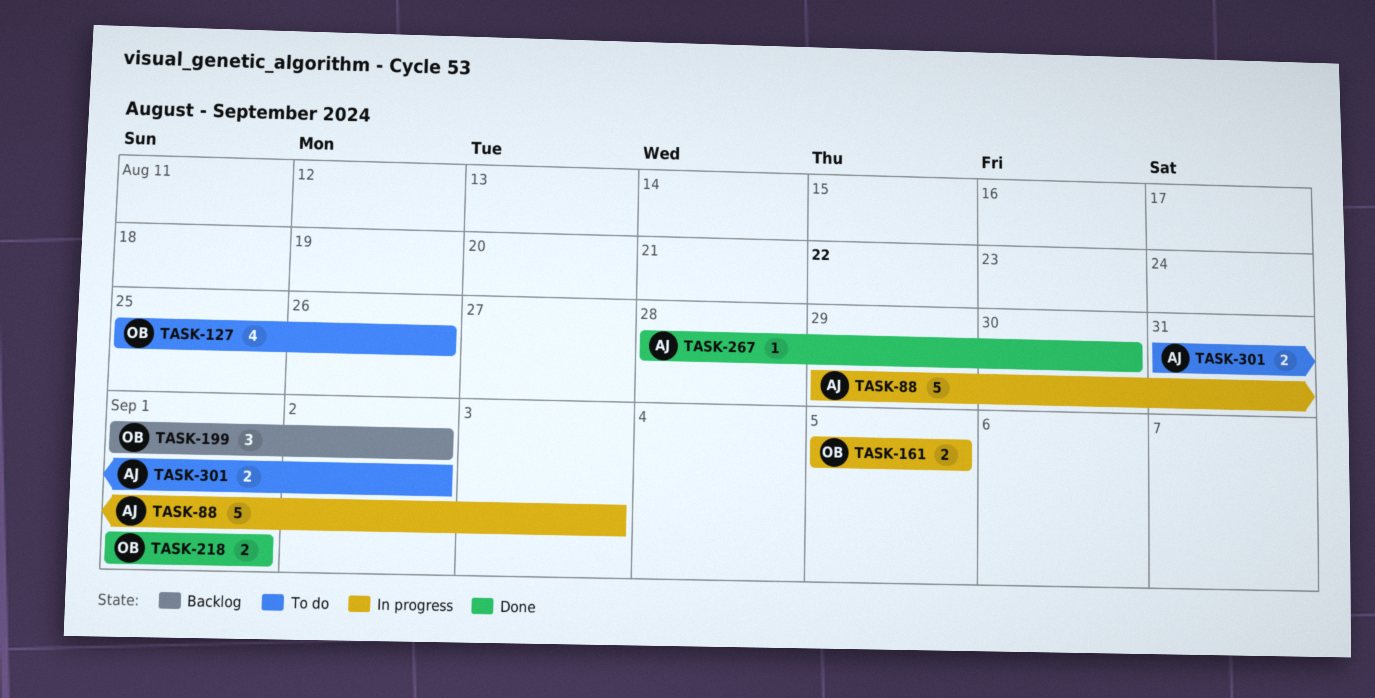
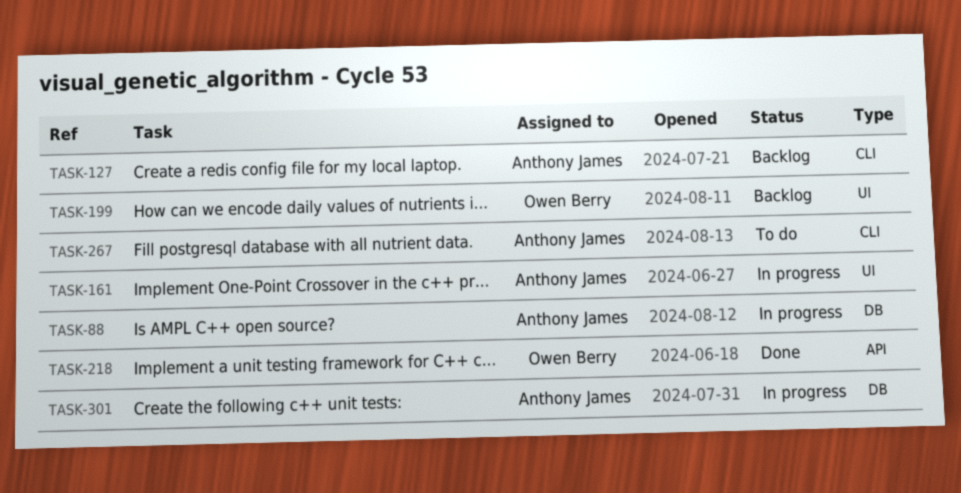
TASK-127, status: To do -> Backlog
TASK-127, owner: Owen Berry -> Anthony James
TASK-161, owner: Owen Berry -> Anthony James
TASK-267, status: Done -> To do
TASK-301, status: To do -> In progress

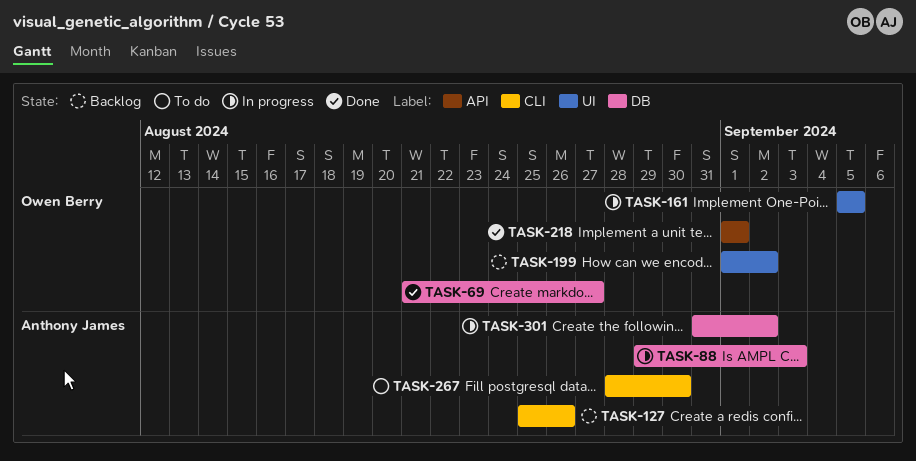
TASK-69: none -> present
TASK-161, owner: Anthony James -> Owen Berry

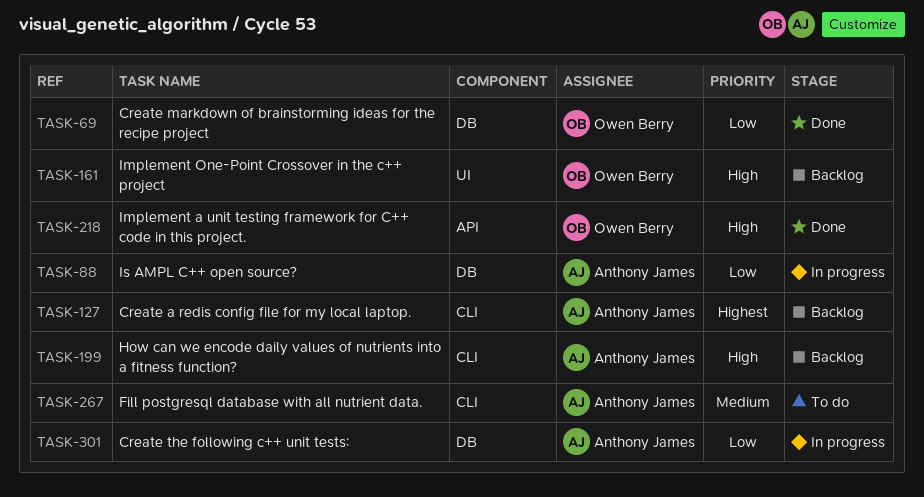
TASK-161, status: In progress -> Backlog
TASK-199, owner: Owen Berry -> Anthony James
TASK-199, label: UI -> CLI

